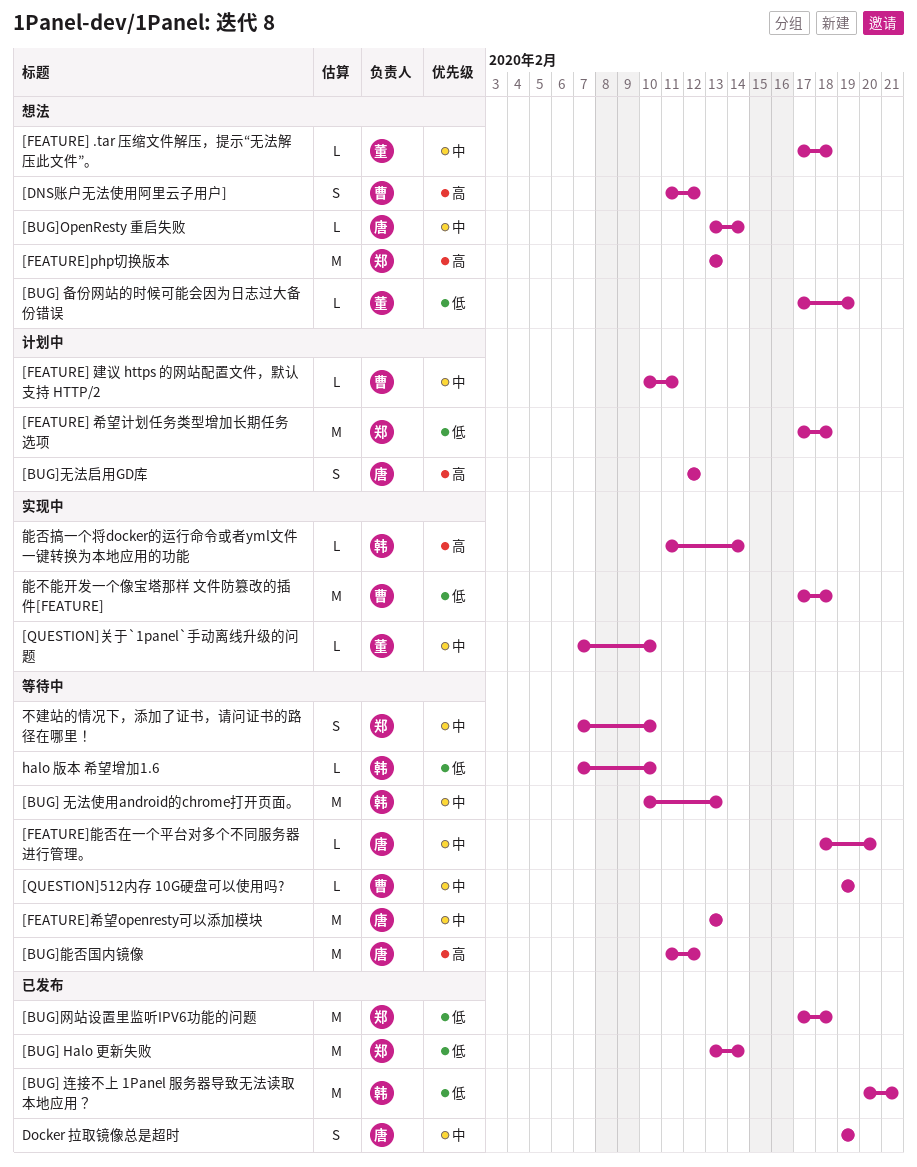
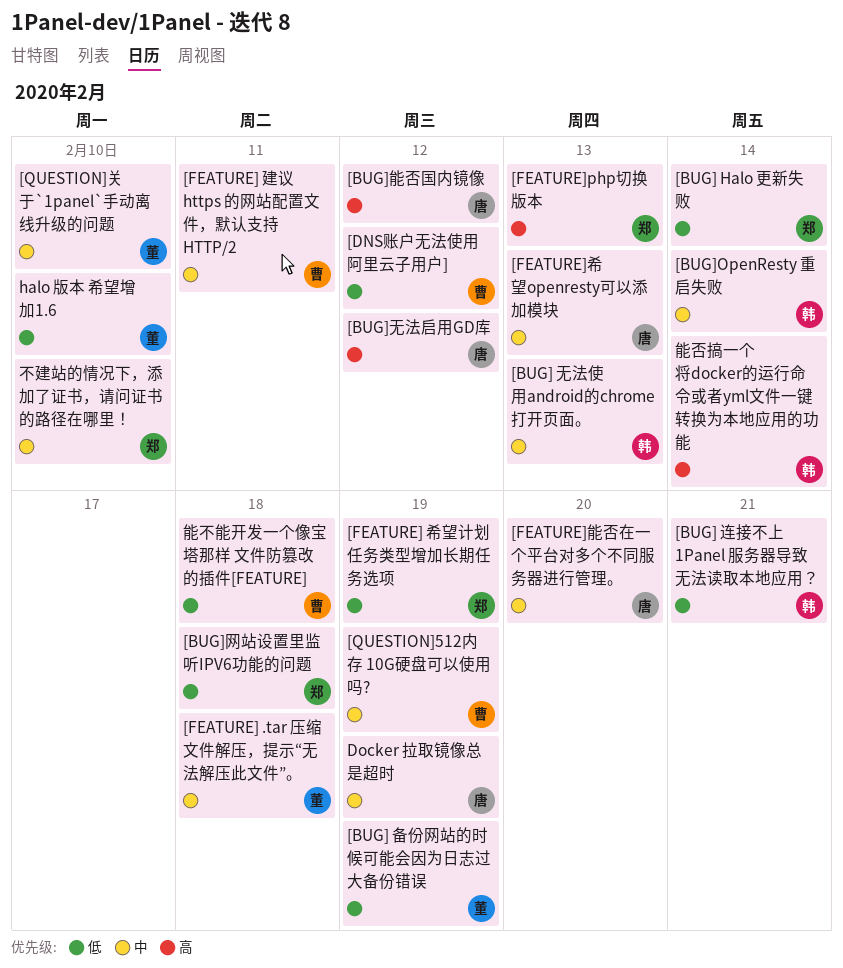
[BUG]OpenResty 重启失败, owner: 唐 -> 韩
[DNS账户无法使用阿里云子用户], priority: 高 -> 低
[FEATURE] 希望计划任务类型增加长期任务选项, due: Feb 18 -> Feb 19
halo 版本 希望增加1.6, owner: 韩 -> 董

